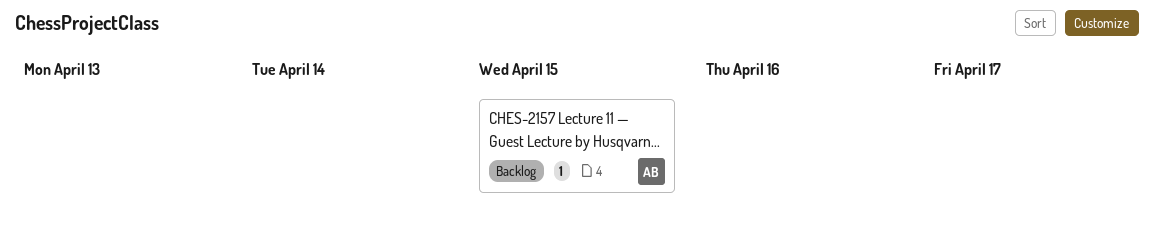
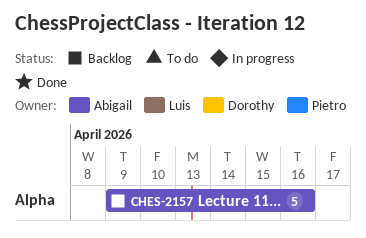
CHES-2157, estimate: 1 -> 5
CHES-2157, due: Apr 15 -> Apr 16

